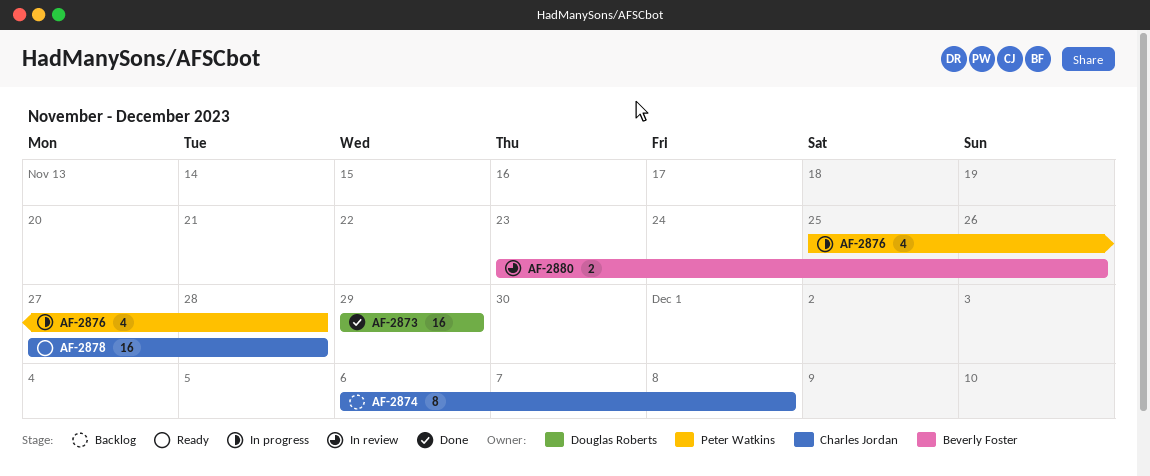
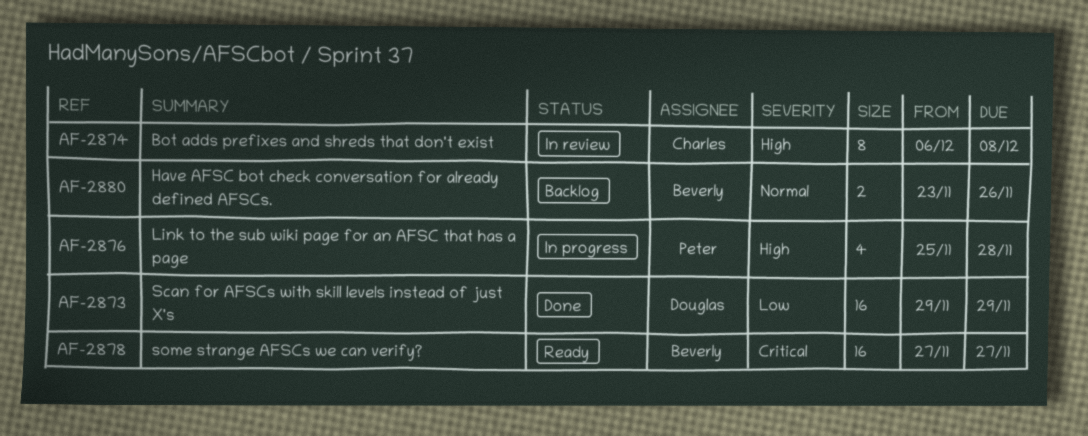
AF-2874, status: Backlog -> In review
AF-2878, owner: Charles Jordan -> Beverly Foster
AF-2878, due: Nov 28 -> Nov 27
AF-2880, status: In review -> Backlog

